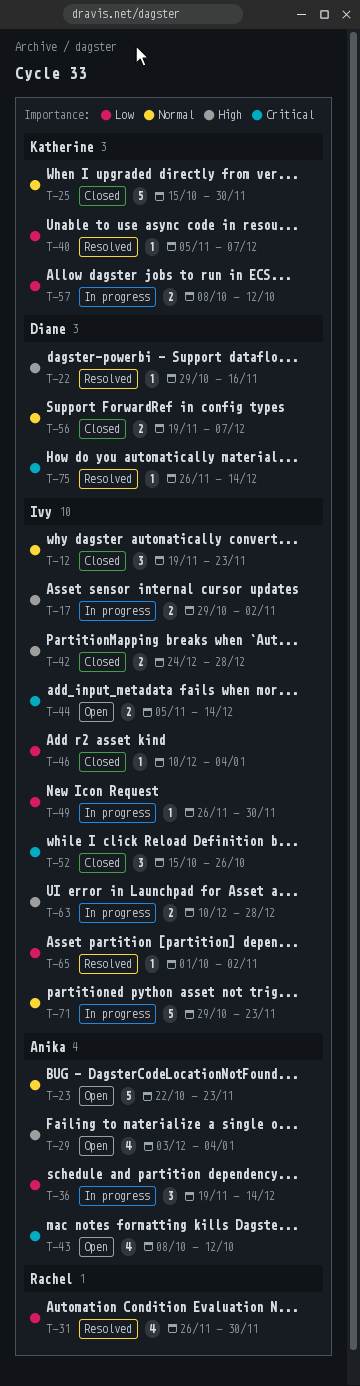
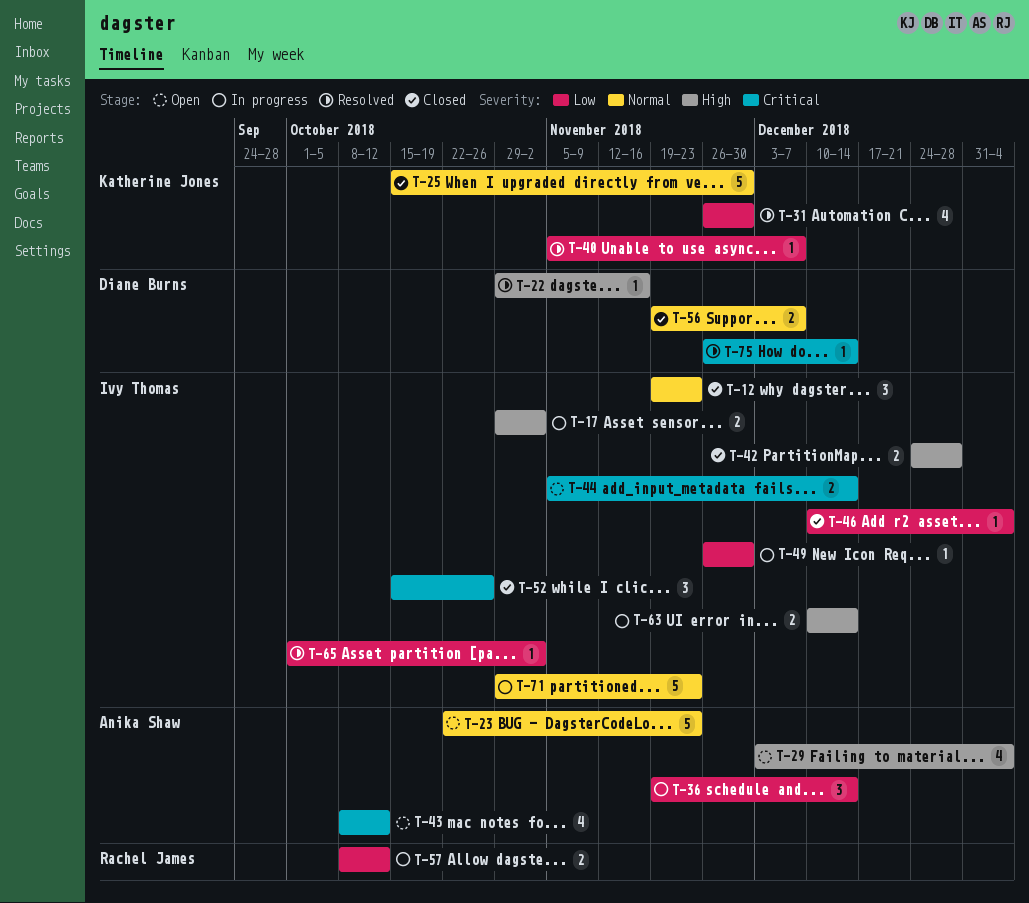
T-31, owner: Rachel James -> Katherine Jones
T-57, owner: Katherine Jones -> Rachel James
T-63, due: Dec 28 -> Dec 14

